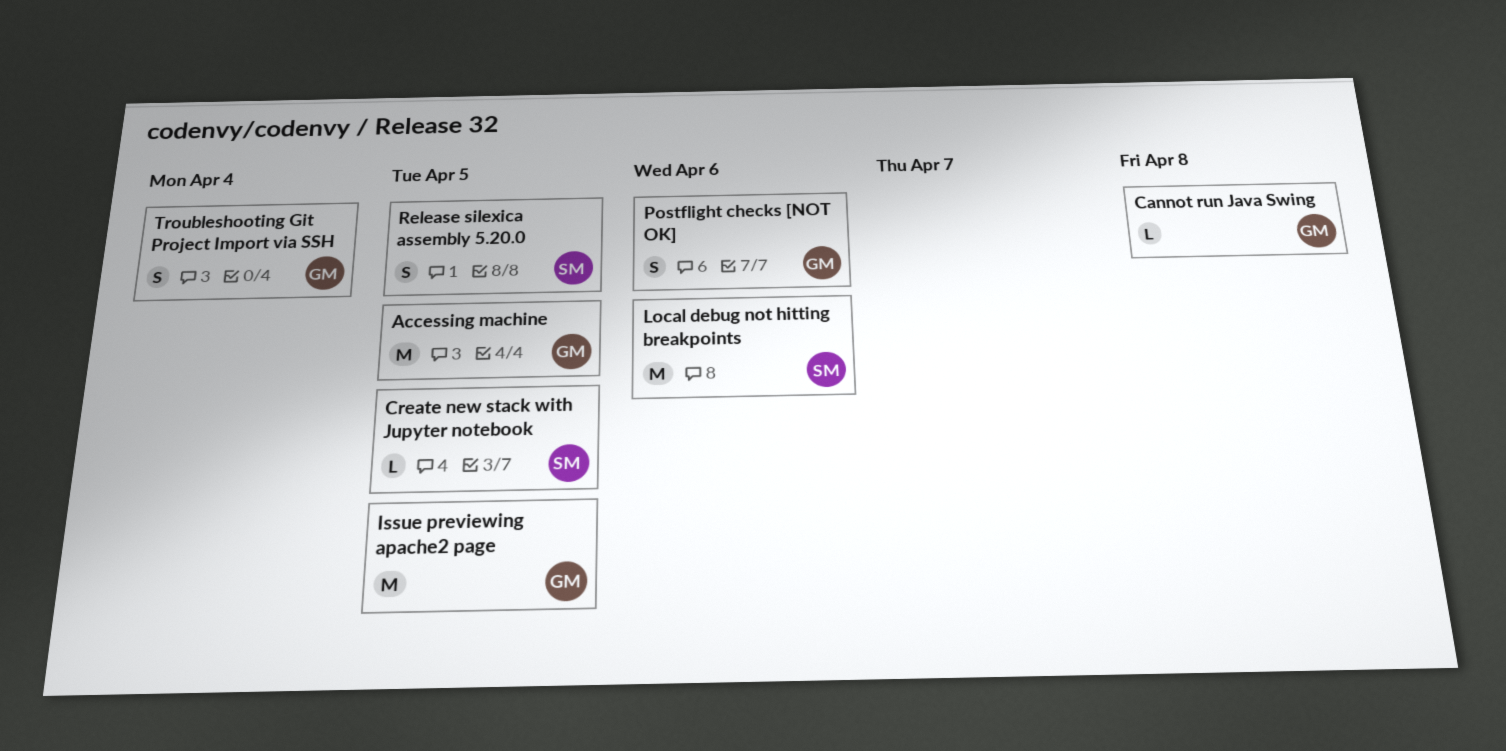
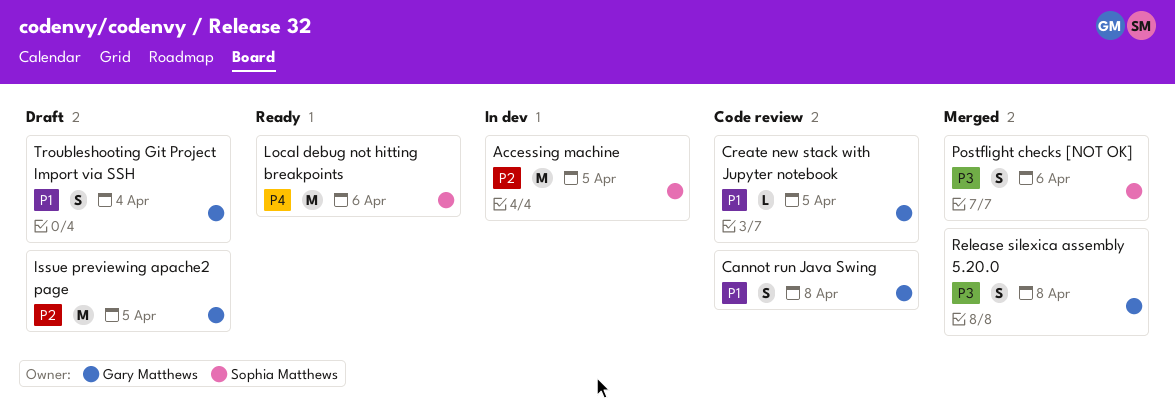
Accessing machine, owner: Gary Matthews -> Sophia Matthews
Cannot run Java Swing, estimate: L -> S
Create new stack with Jupyter notebook, owner: Sophia Matthews -> Gary Matthews
Postflight checks [NOT OK], owner: Gary Matthews -> Sophia Matthews
Release silexica assembly 5.20.0, owner: Sophia Matthews -> Gary Matthews
Release silexica assembly 5.20.0, due: Apr 5 -> Apr 8

